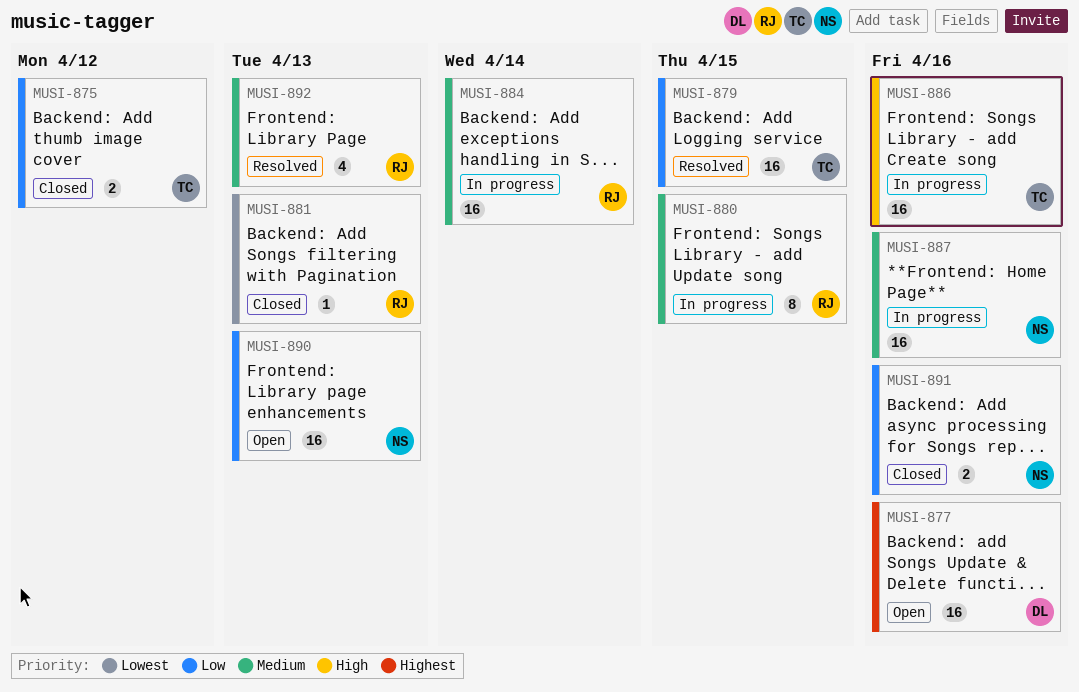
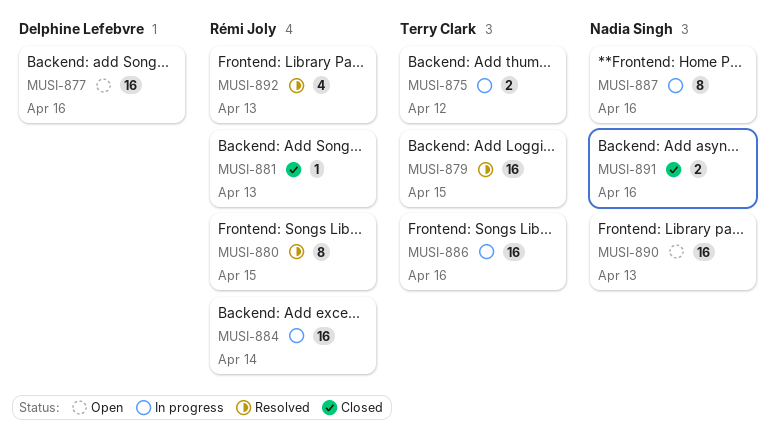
MUSI-875, status: Closed -> In progress
MUSI-880, status: In progress -> Resolved
MUSI-887, estimate: 16 -> 8

